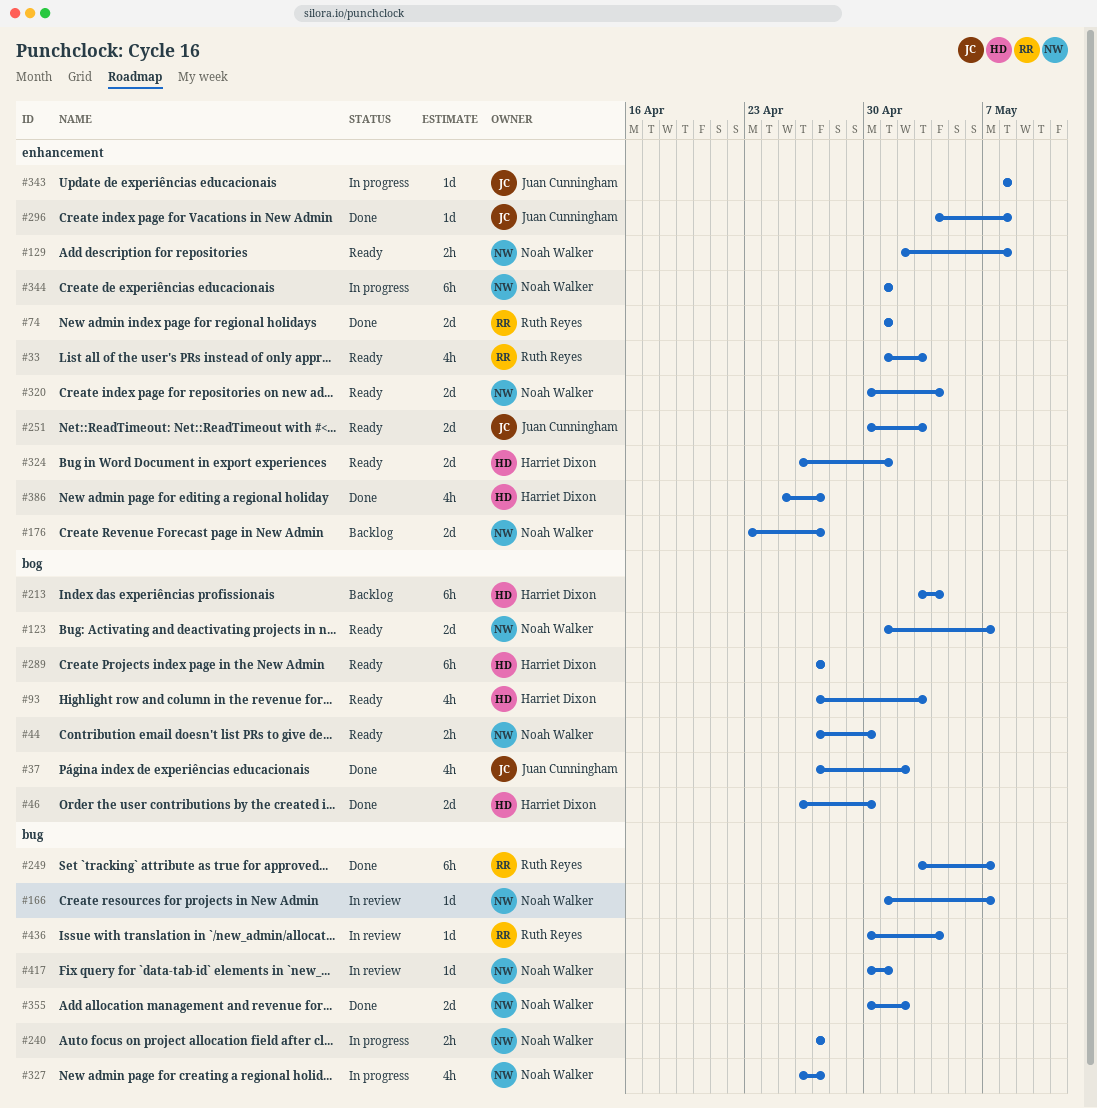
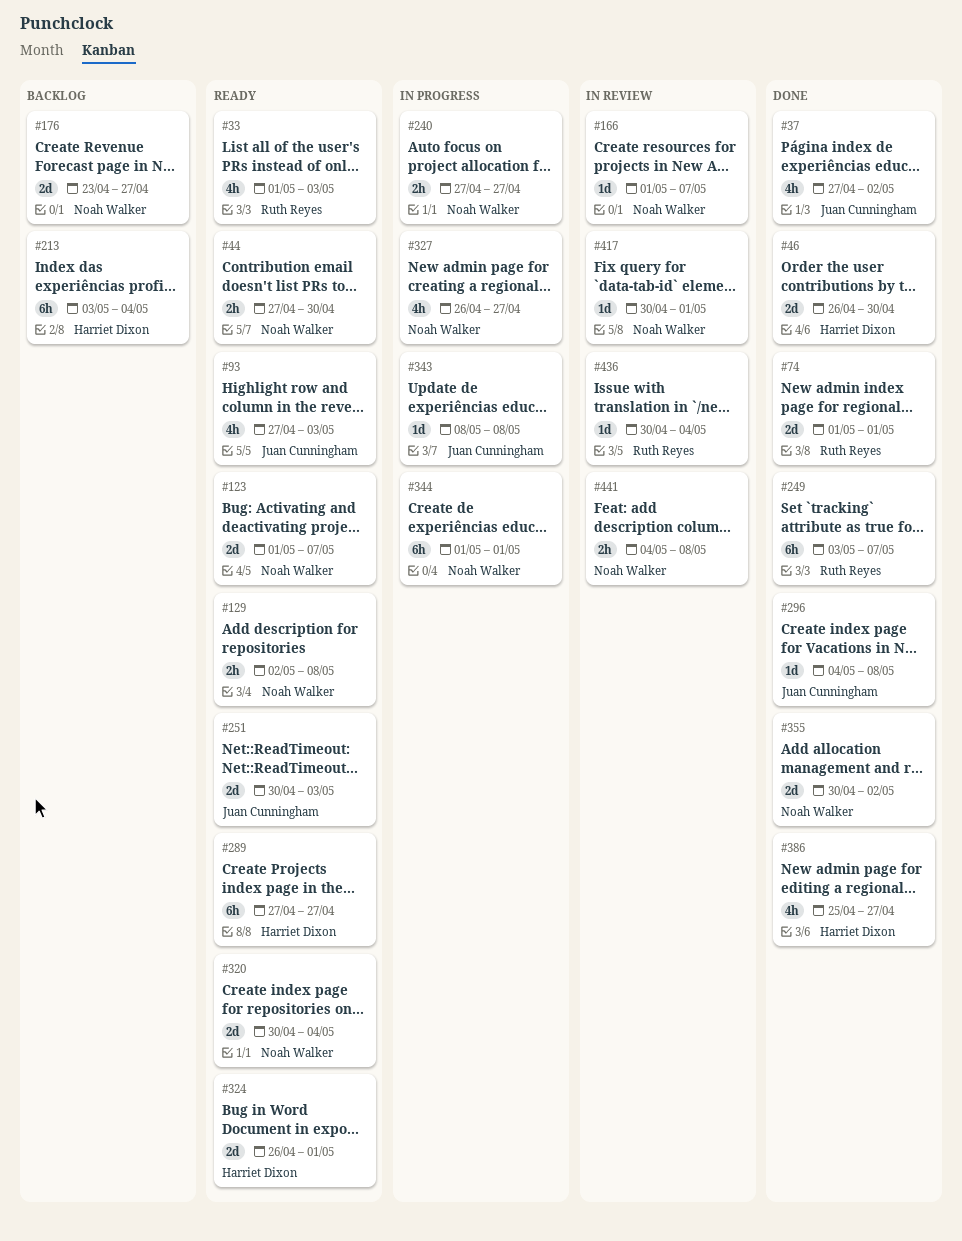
#93, owner: Harriet Dixon -> Juan Cunningham
#441: none -> present

